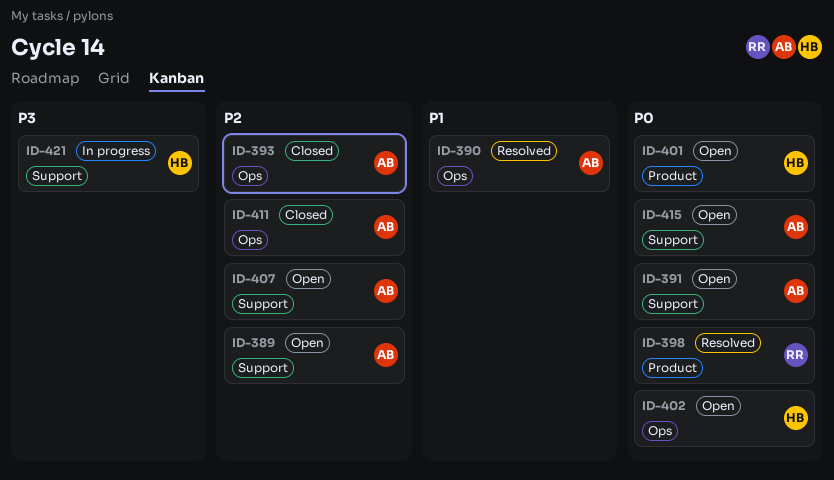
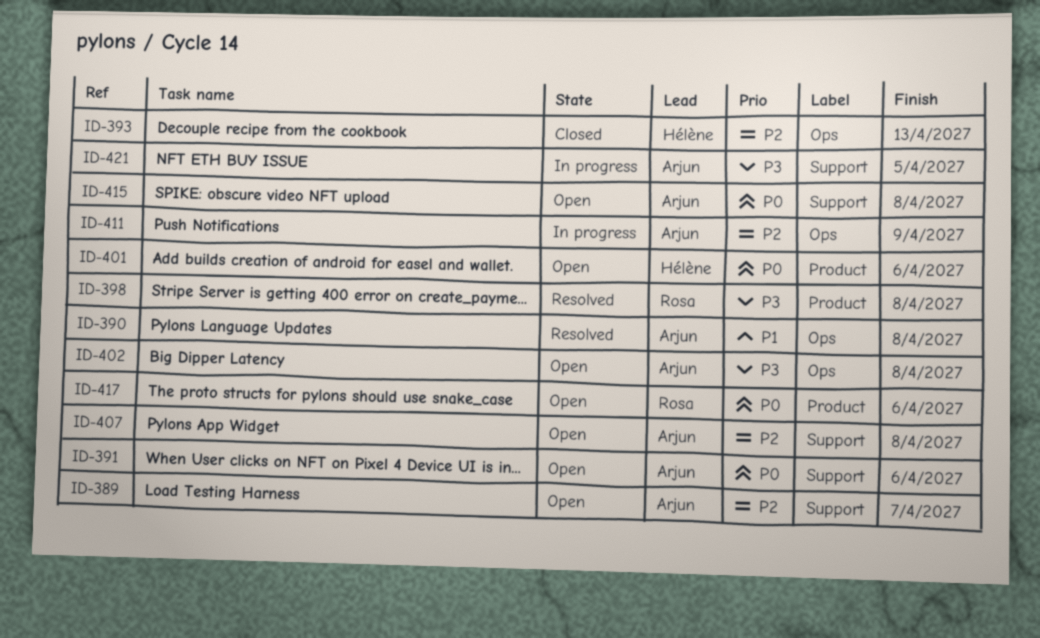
ID-393, owner: Arjun -> Hélène
ID-398, priority: P0 -> P3
ID-402, owner: Hélène -> Arjun
ID-402, priority: P0 -> P3
ID-411, status: Closed -> In progress
ID-417: none -> present
ID-421, owner: Hélène -> Arjun

